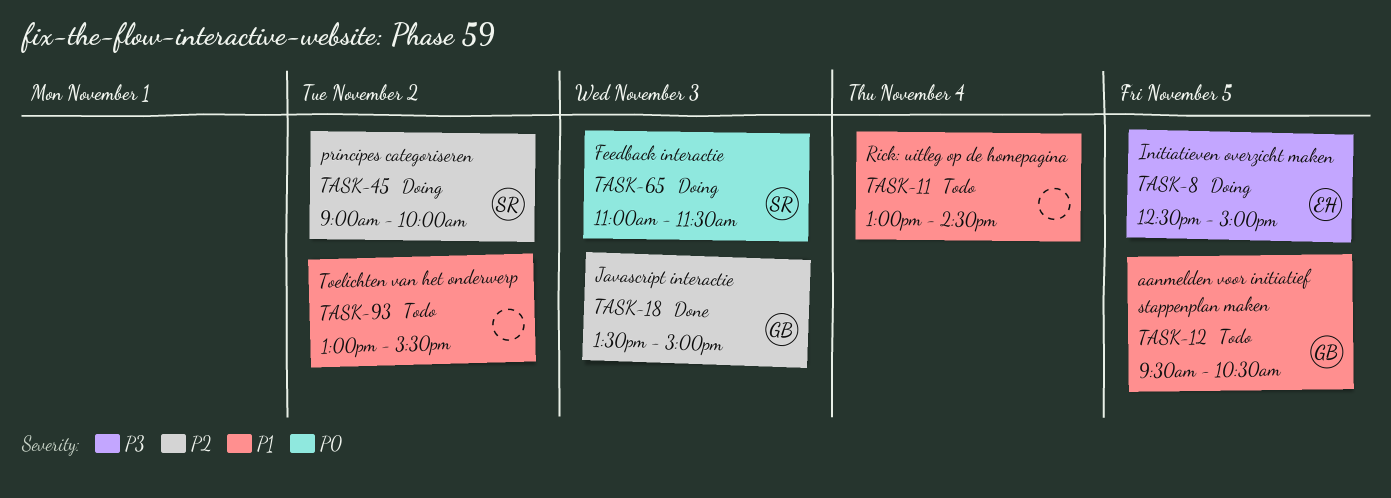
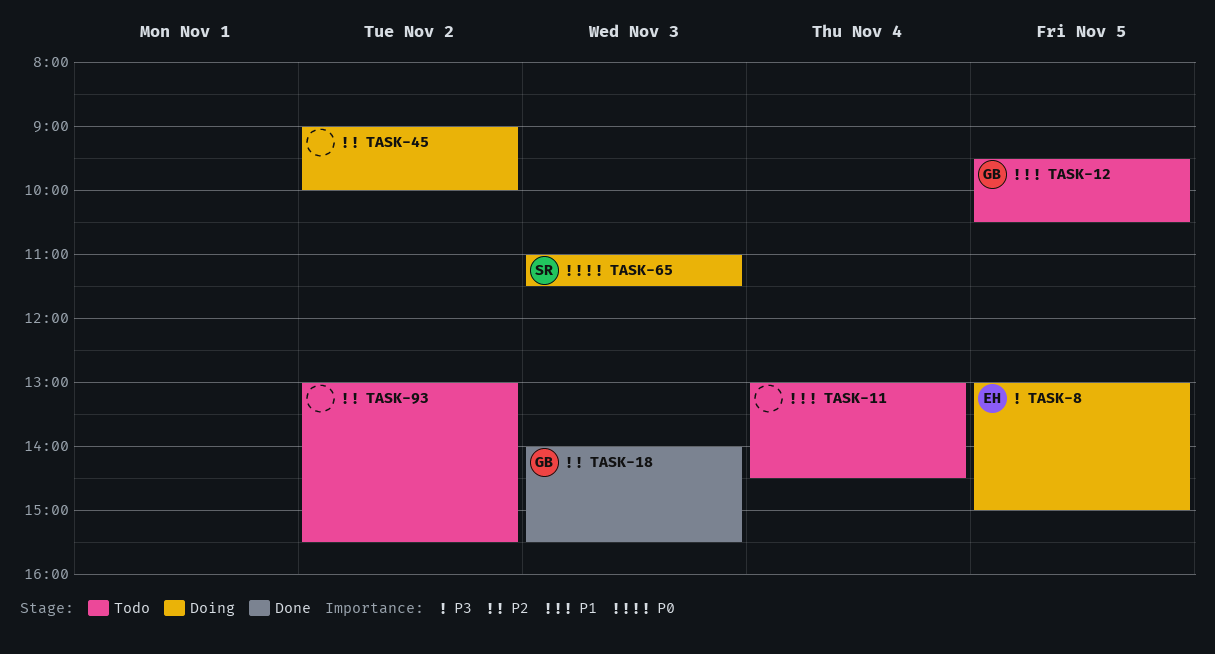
TASK-8, begins: 12:30 -> 13:00
TASK-18, begins: 13:30 -> 14:00
TASK-18, ends: 15:00 -> 15:30
TASK-45, owner: SR -> none
TASK-93, priority: P1 -> P2

